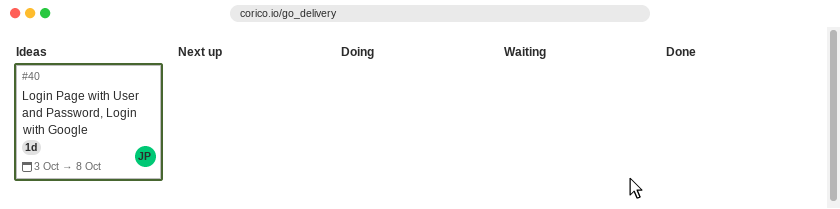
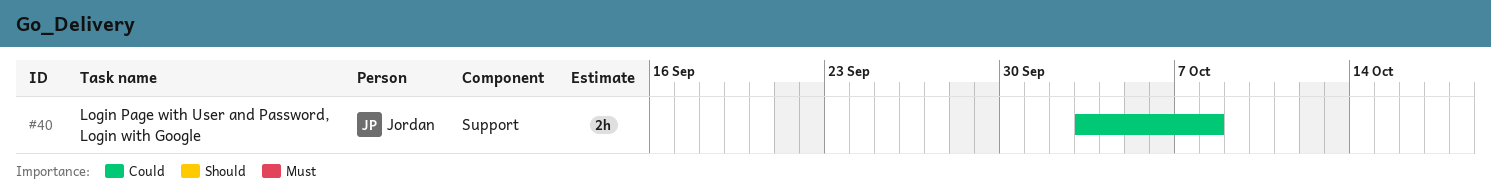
#40, estimate: 1d -> 2h

